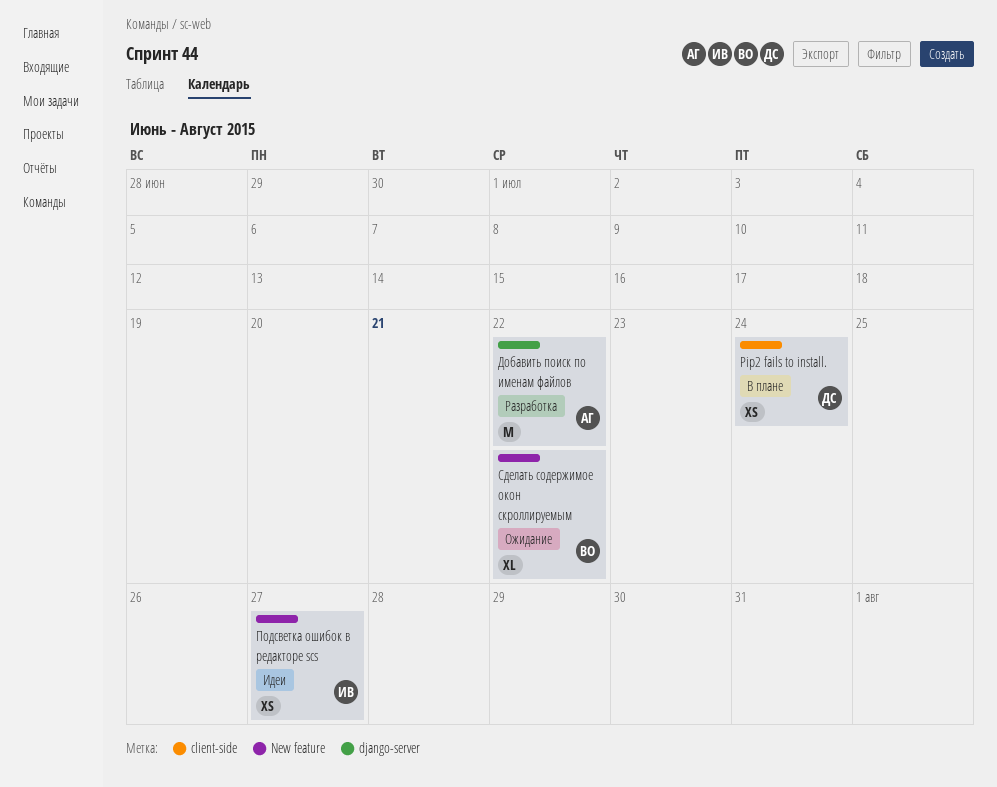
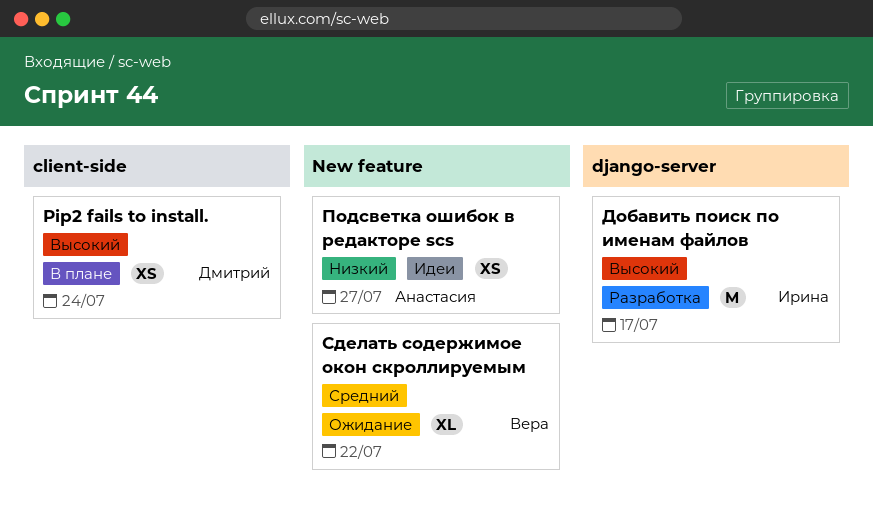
Добавить поиск по именам файлов, owner: Анастасия -> Ирина
Добавить поиск по именам файлов, due: Jul 22 -> Jul 17
Подсветка ошибок в редакторе scs, owner: Ирина -> Анастасия

